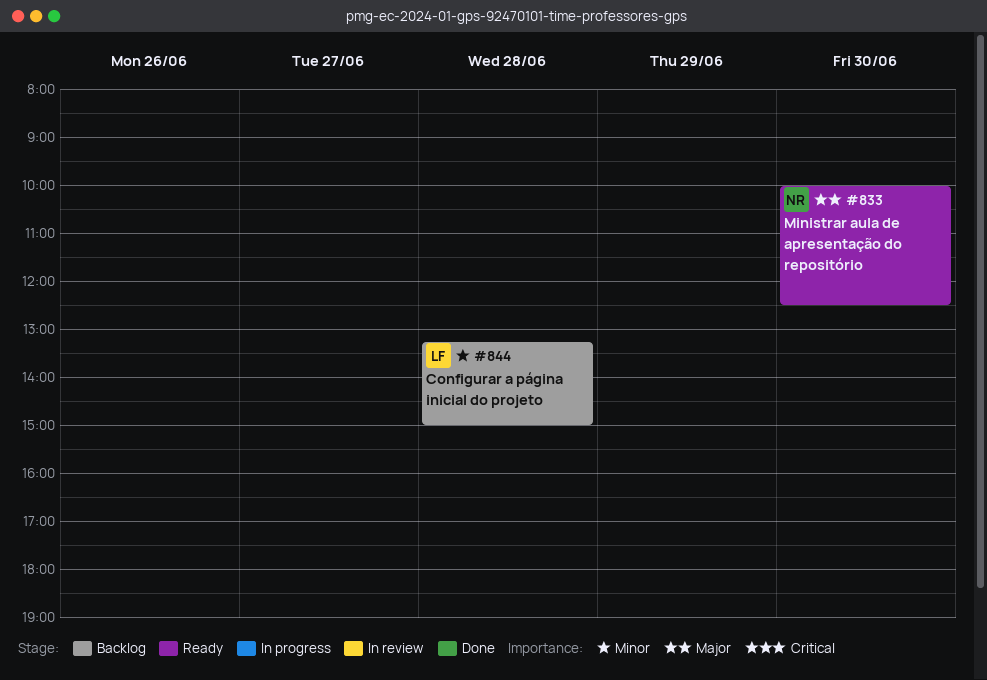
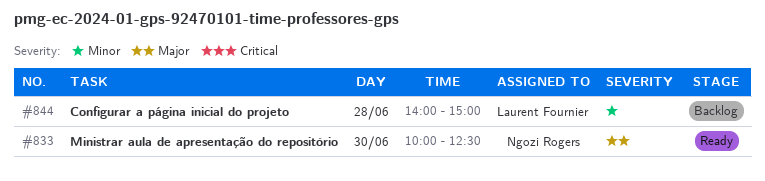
#844, begins: 13:15 -> 14:00

